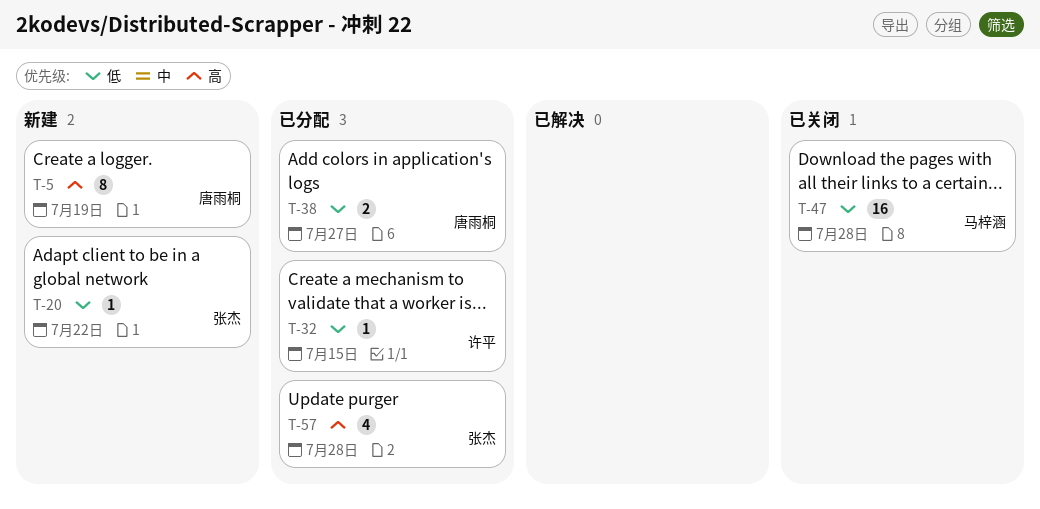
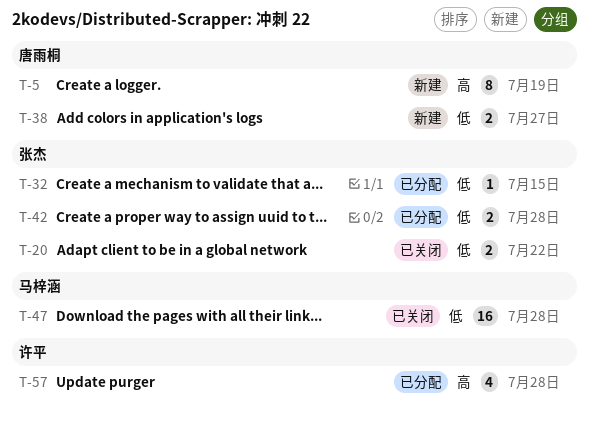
T-20, status: 新建 -> 已关闭
T-20, estimate: 1 -> 2
T-32, owner: 许平 -> 张杰
T-38, status: 已分配 -> 新建
T-42: none -> present
T-57, owner: 张杰 -> 许平

